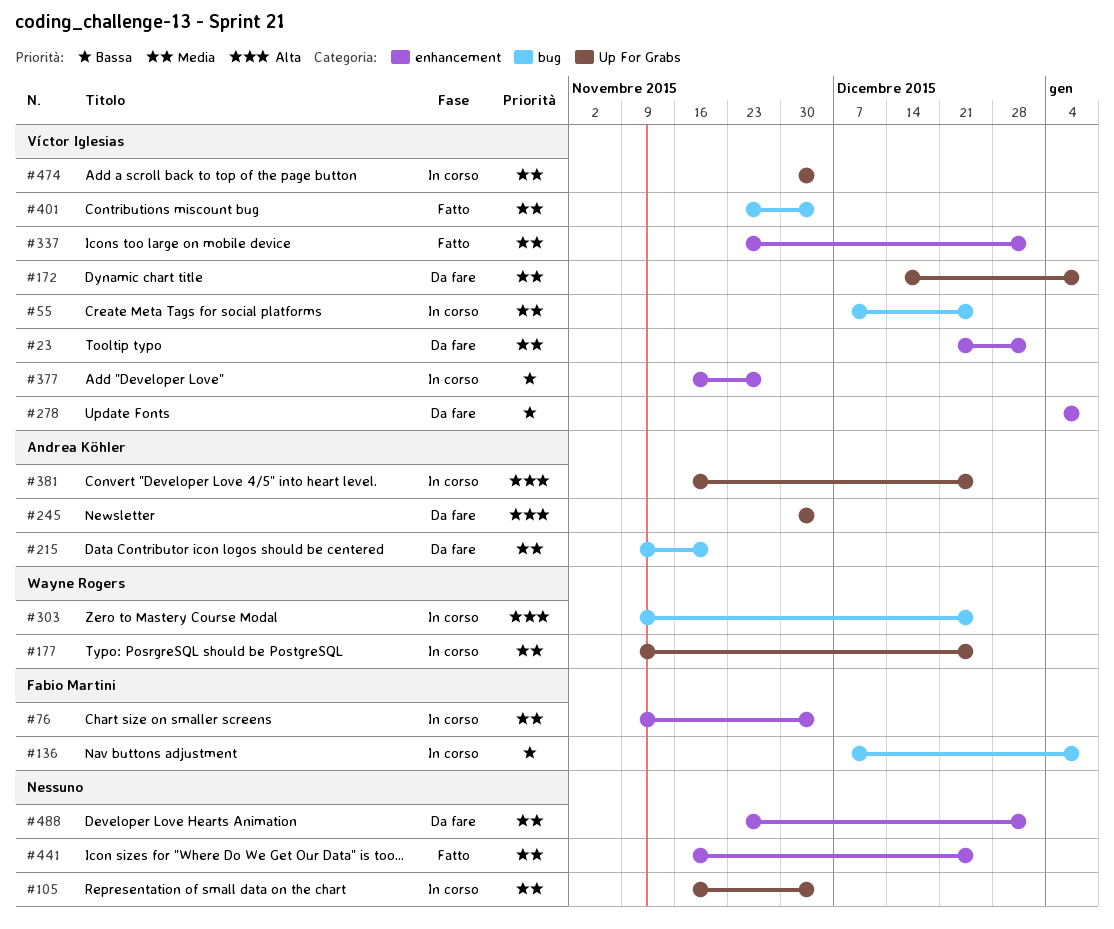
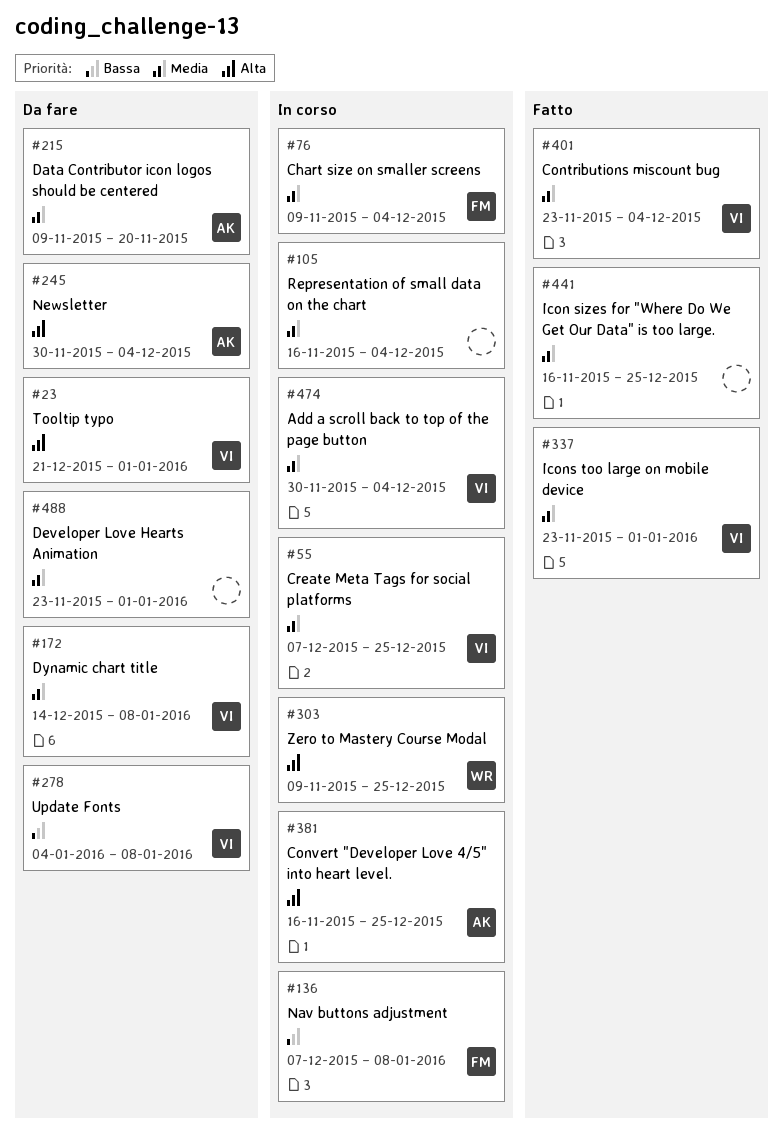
#23, priority: Media -> Alta
#177: present -> none
#377: present -> none

